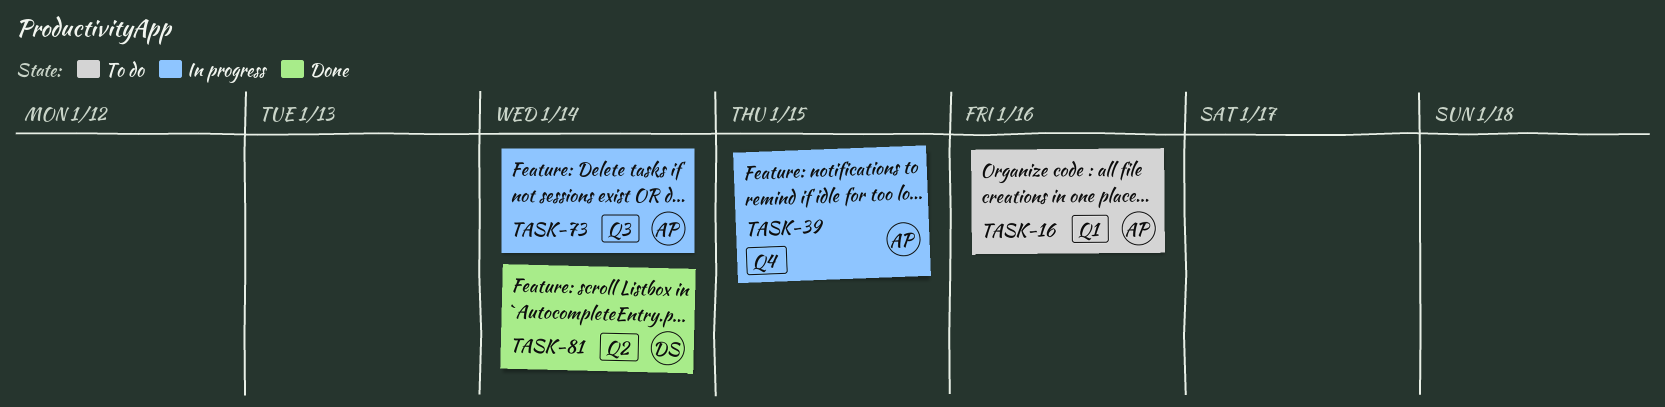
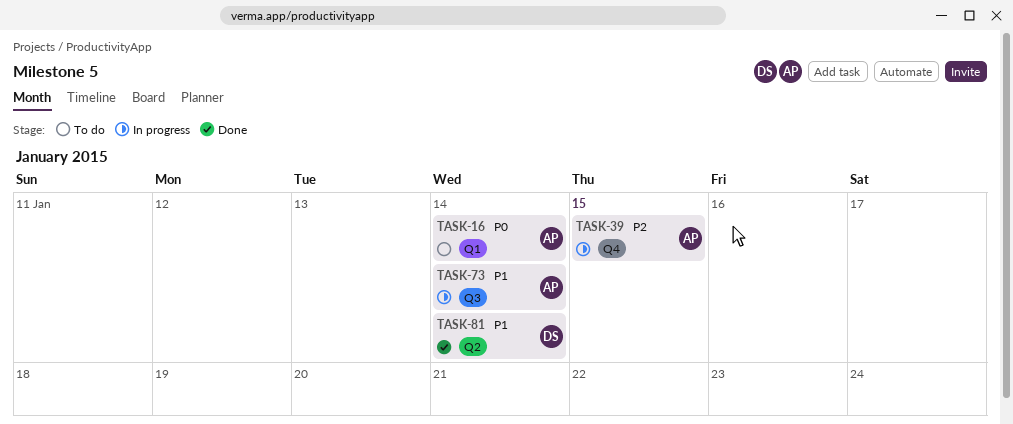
TASK-16, due: Jan 16 -> Jan 14

